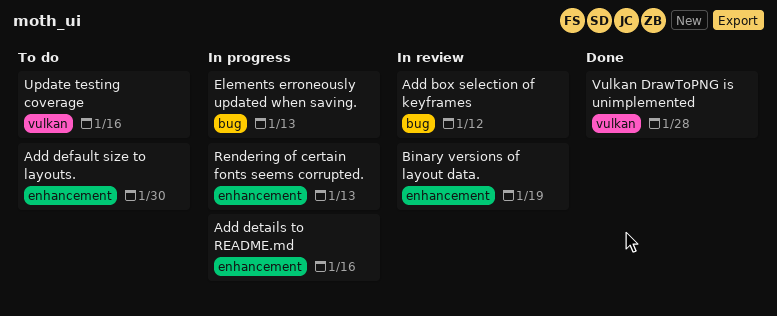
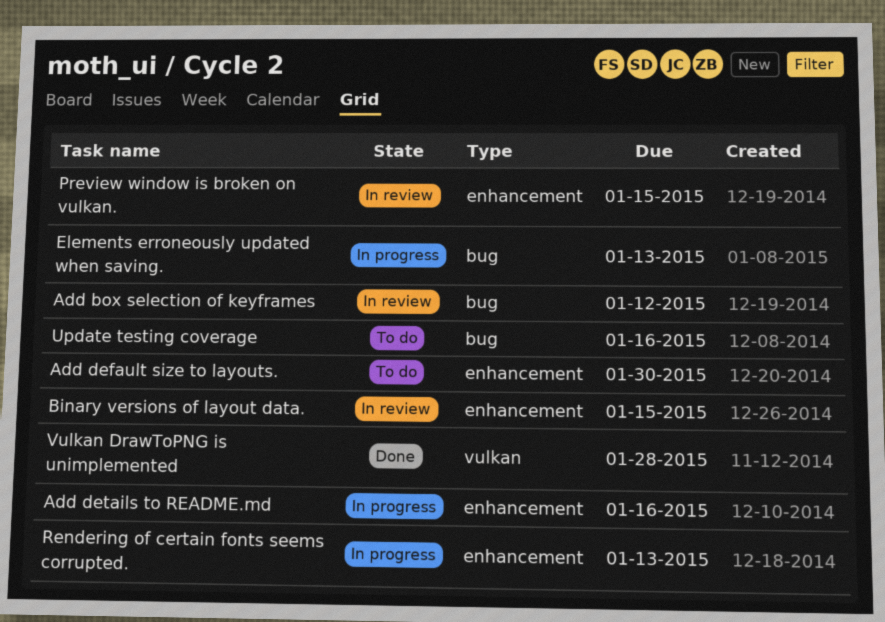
Binary versions of layout data., due: Jan 19 -> Jan 15
Preview window is broken on vulkan.: none -> present
Update testing coverage, label: vulkan -> bug

